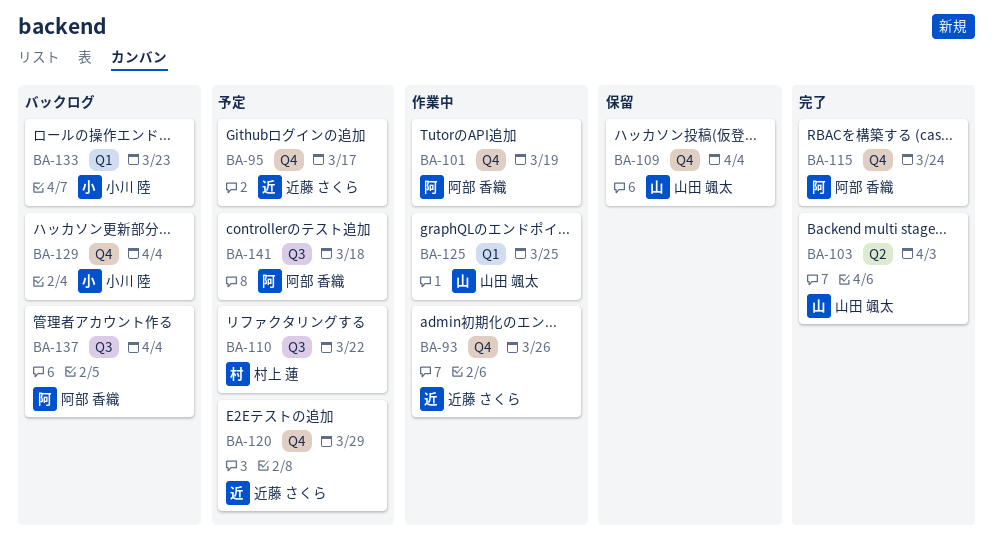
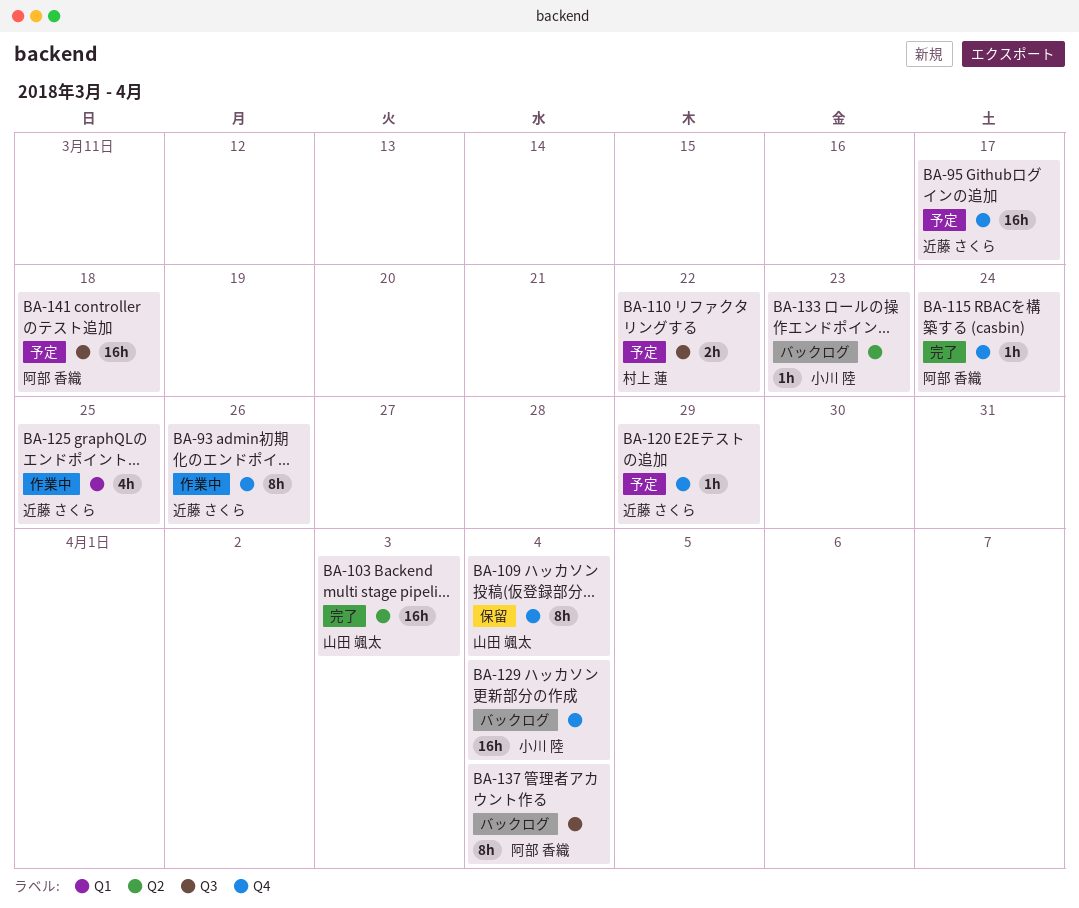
BA-101: present -> none
BA-125, owner: 山田 颯太 -> 近藤 さくら
BA-133, label: Q1 -> Q2

